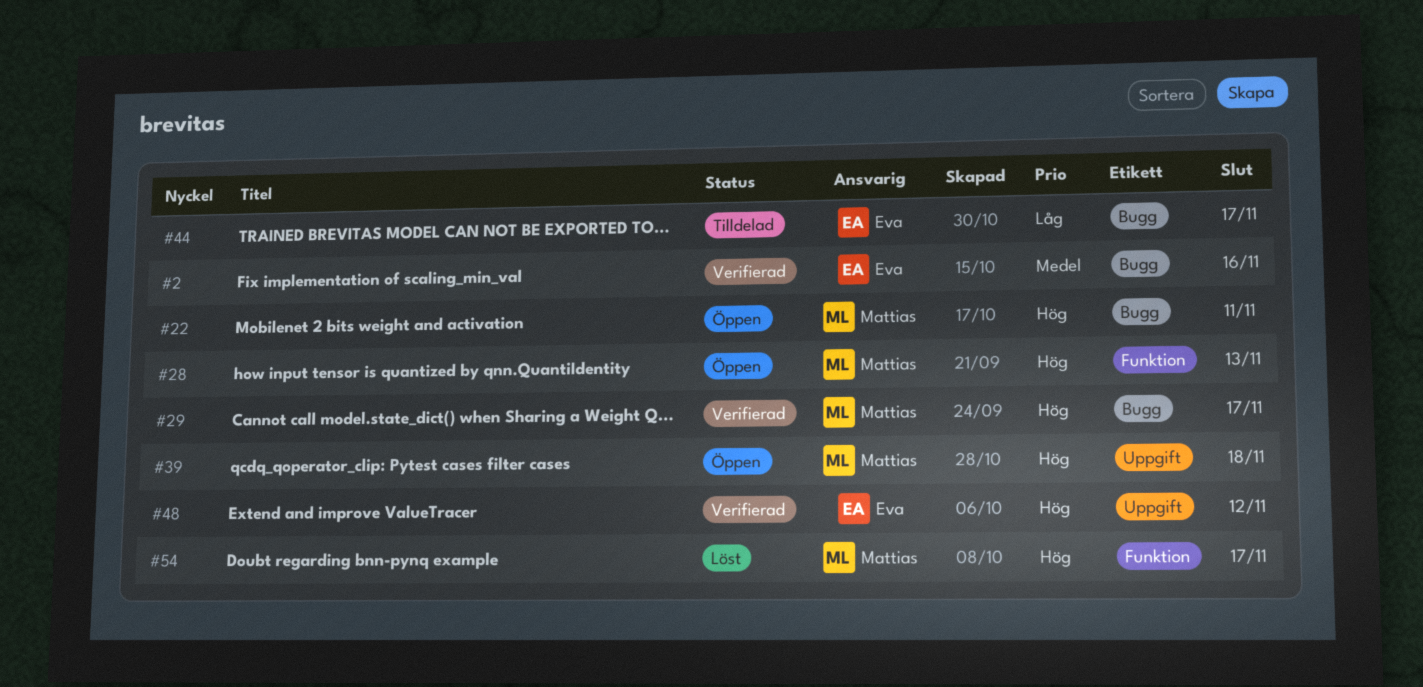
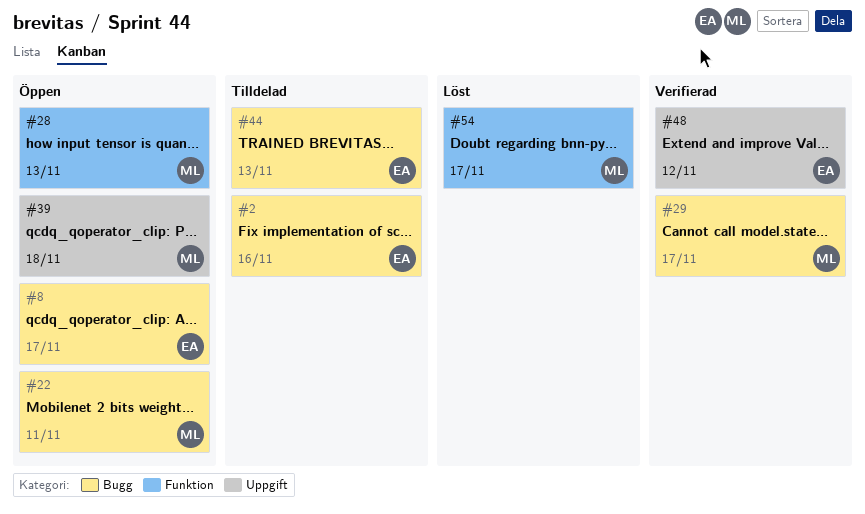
#2, status: Verifierad -> Tilldelad
#8: none -> present
#44, due: Nov 17 -> Nov 13

